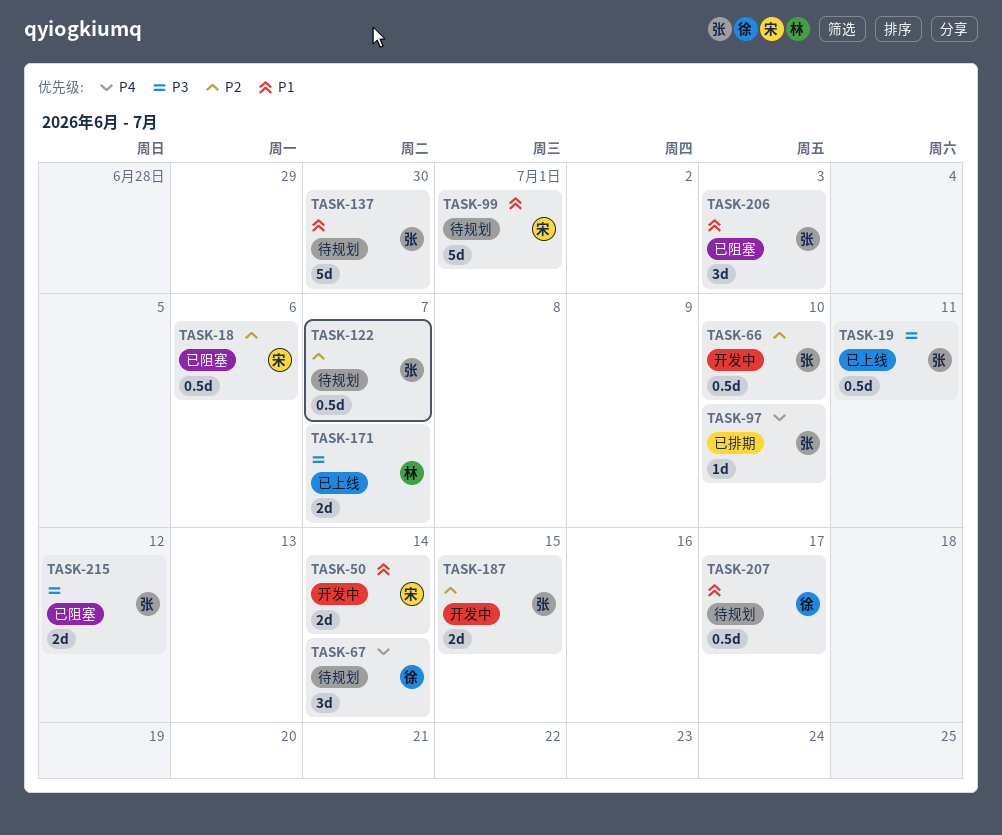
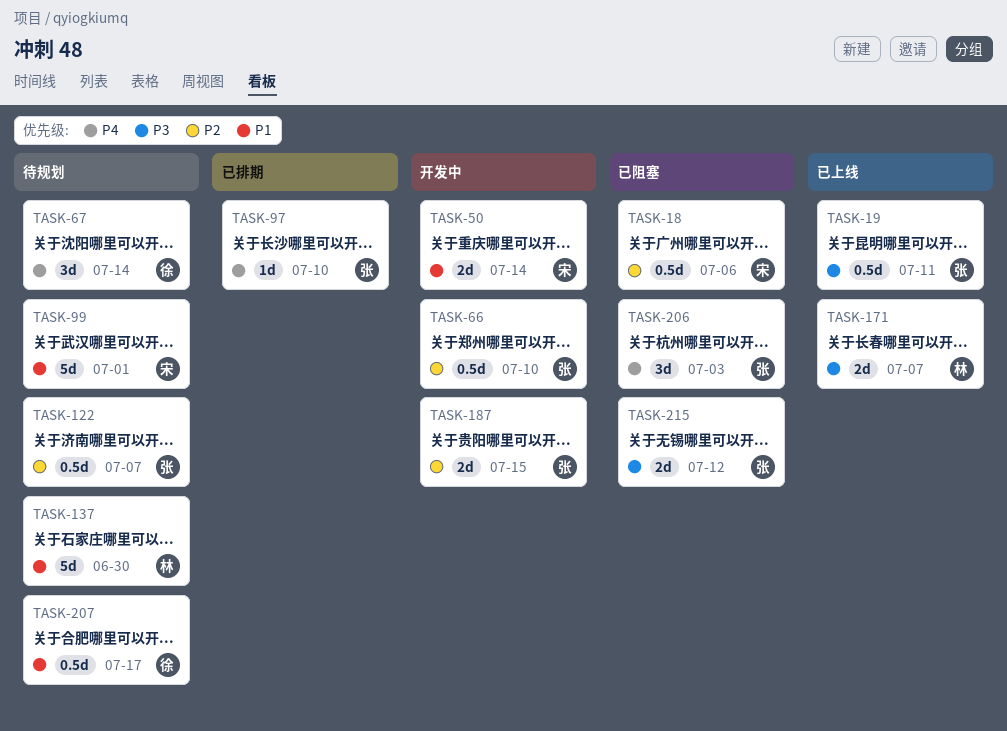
TASK-137, owner: 张 -> 林
TASK-206, priority: P1 -> P4

